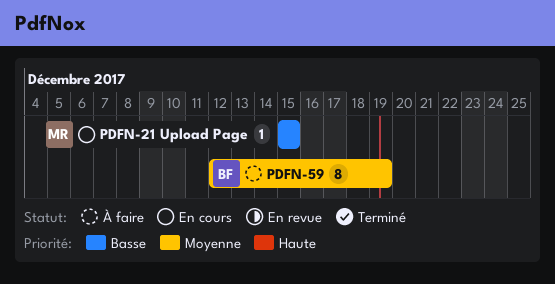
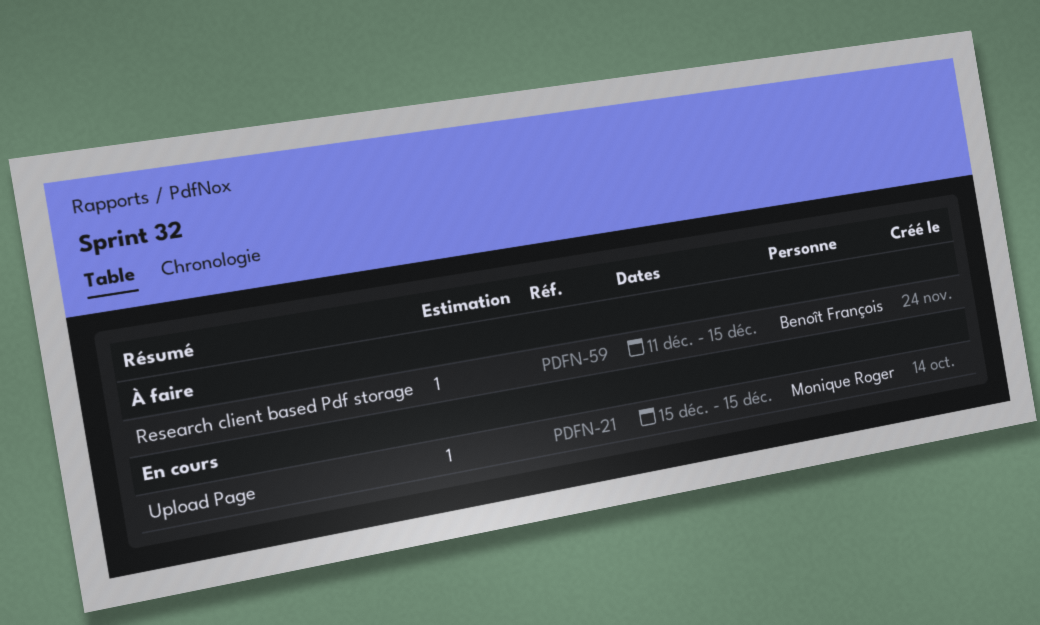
PDFN-59, estimate: 8 -> 1
PDFN-59, start: Dec 12 -> Dec 11
PDFN-59, due: Dec 19 -> Dec 15

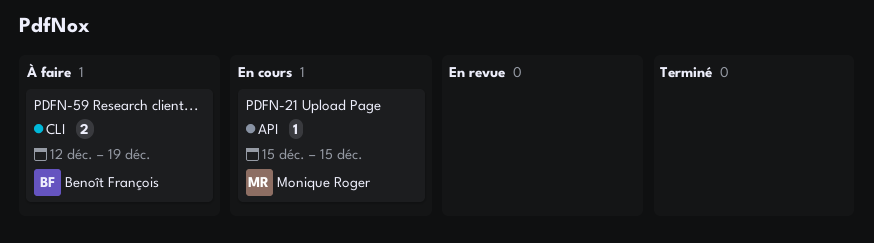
PDFN-59, estimate: 1 -> 2
PDFN-59, start: Dec 11 -> Dec 12
PDFN-59, due: Dec 15 -> Dec 19

